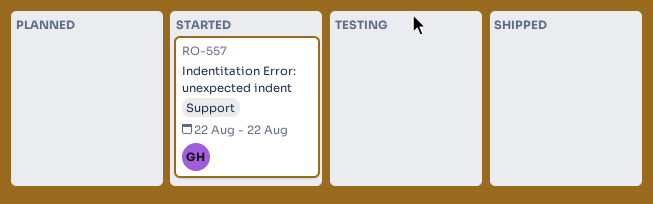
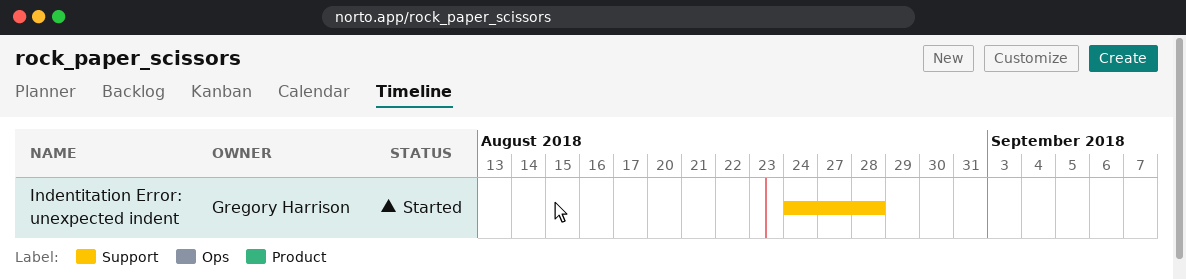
Indentitation Error: unexpected indent, start: Aug 22 -> Aug 24
Indentitation Error: unexpected indent, due: Aug 22 -> Aug 28

